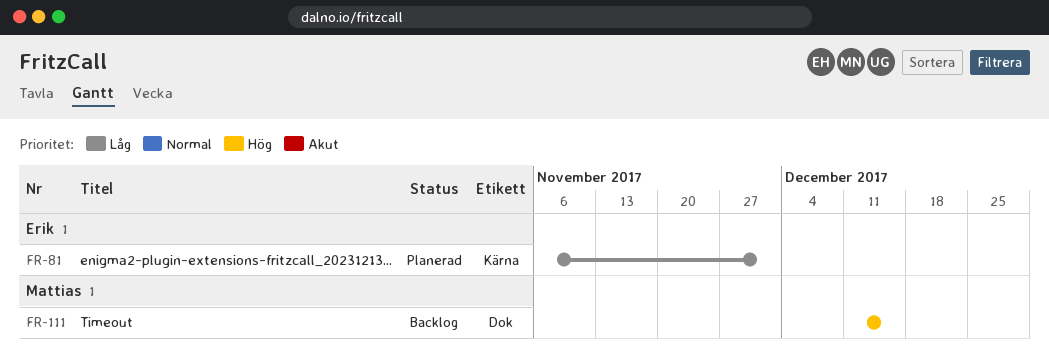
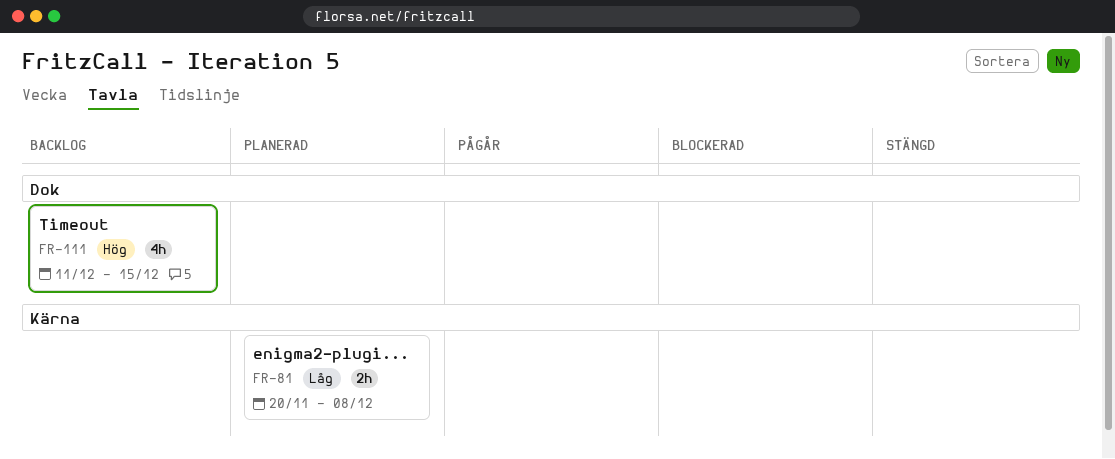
FR-81, start: Nov 6 -> Nov 20
FR-81, due: Dec 1 -> Dec 8

